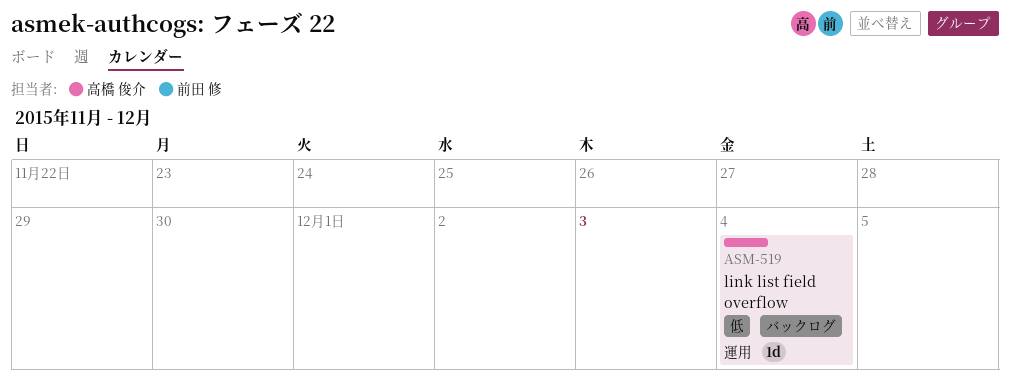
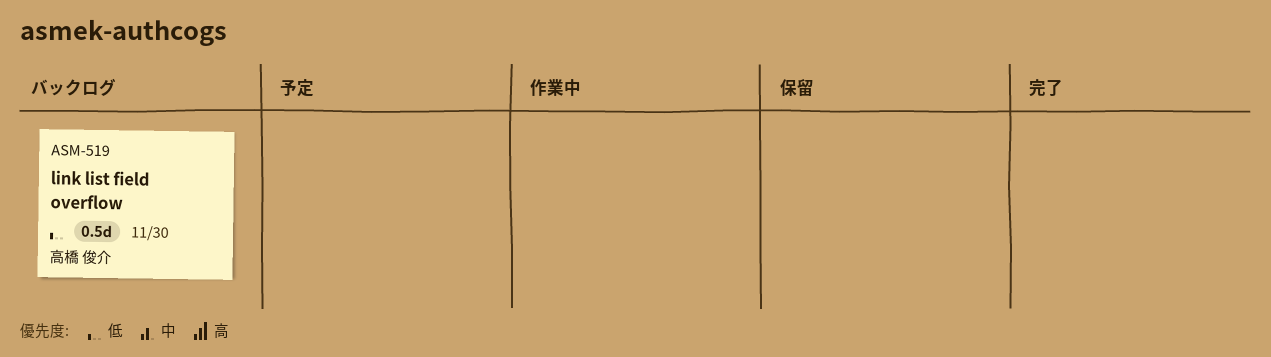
ASM-519, estimate: 1d -> 0.5d
ASM-519, due: Dec 4 -> Nov 30

